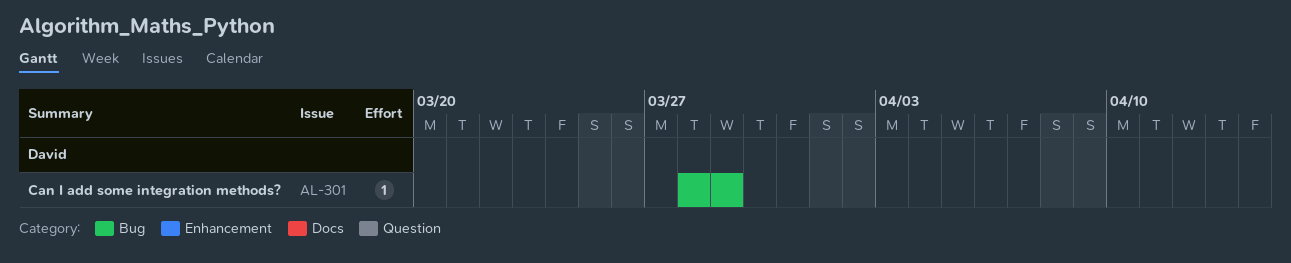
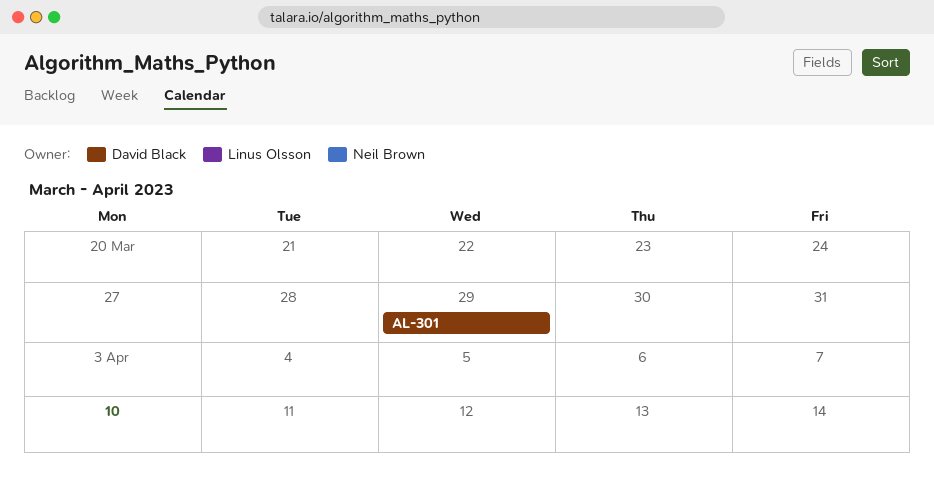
AL-301, start: Mar 28 -> Mar 29

